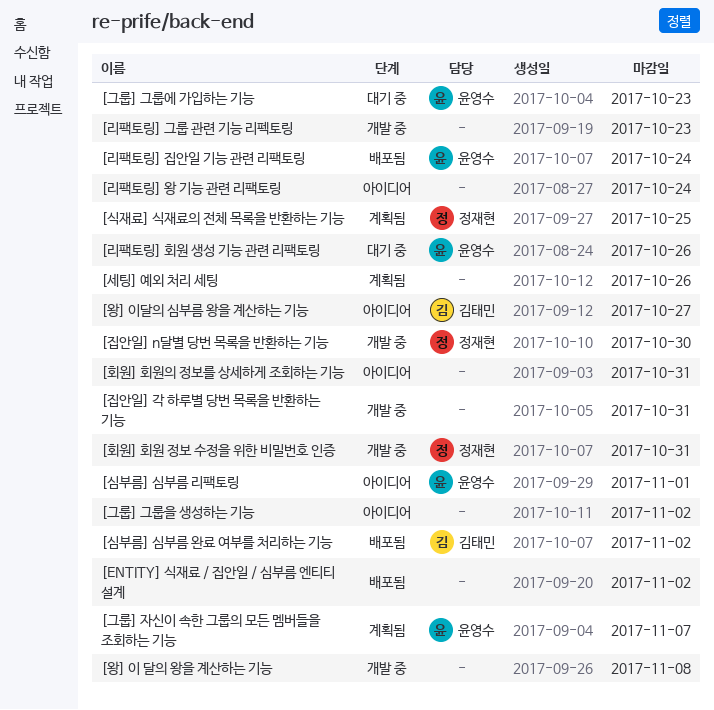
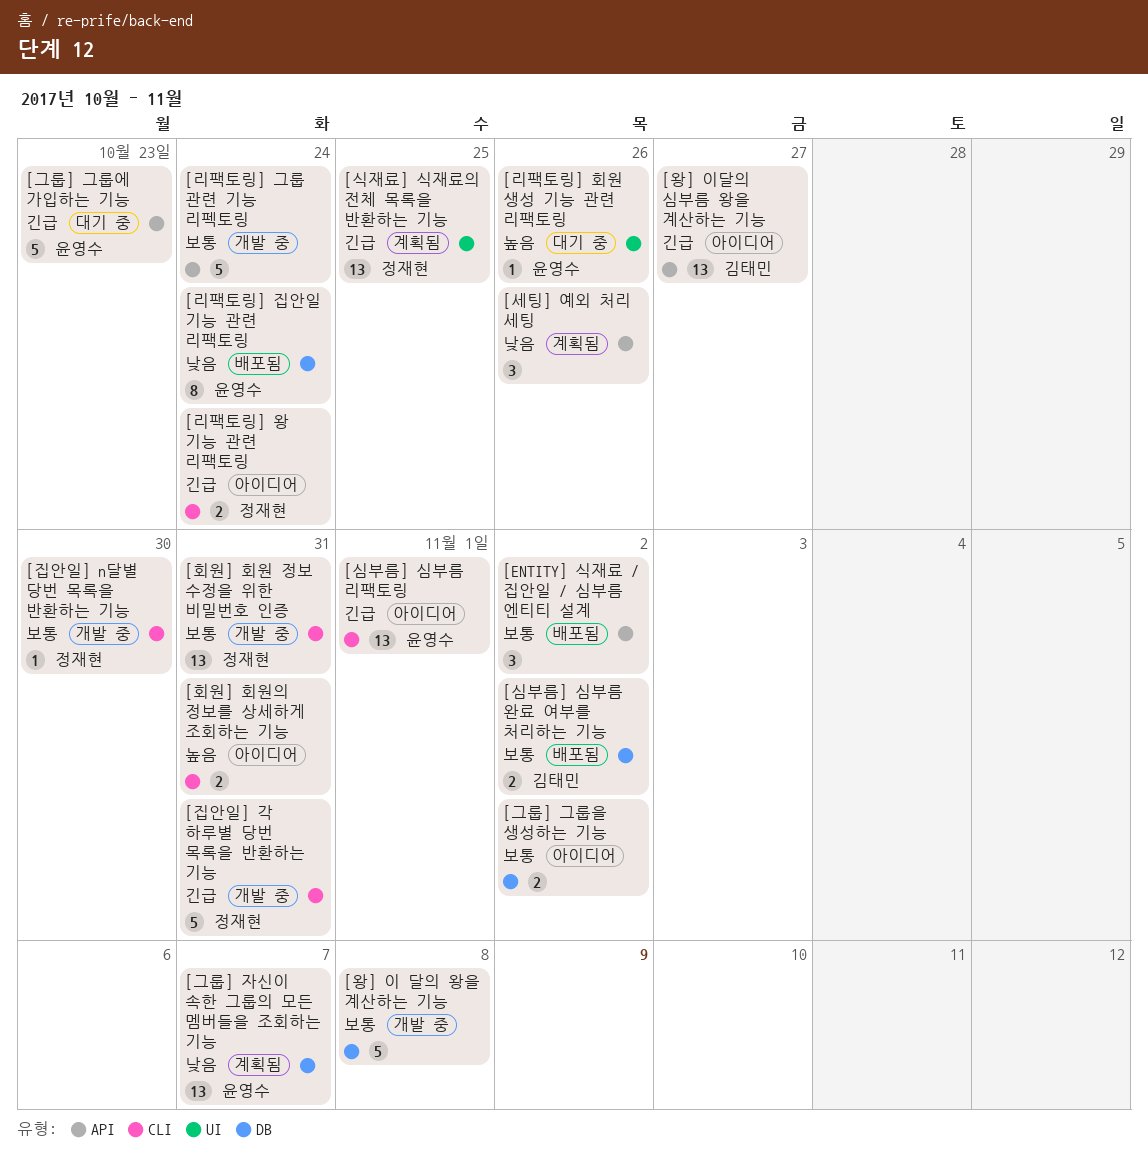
[리팩토링] 그룹 관련 기능 리펙토링, due: Oct 23 -> Oct 24
[리팩토링] 왕 기능 관련 리팩토링, owner: none -> 정재현
[집안일] 각 하루별 당번 목록을 반환하는 기능, owner: none -> 정재현

